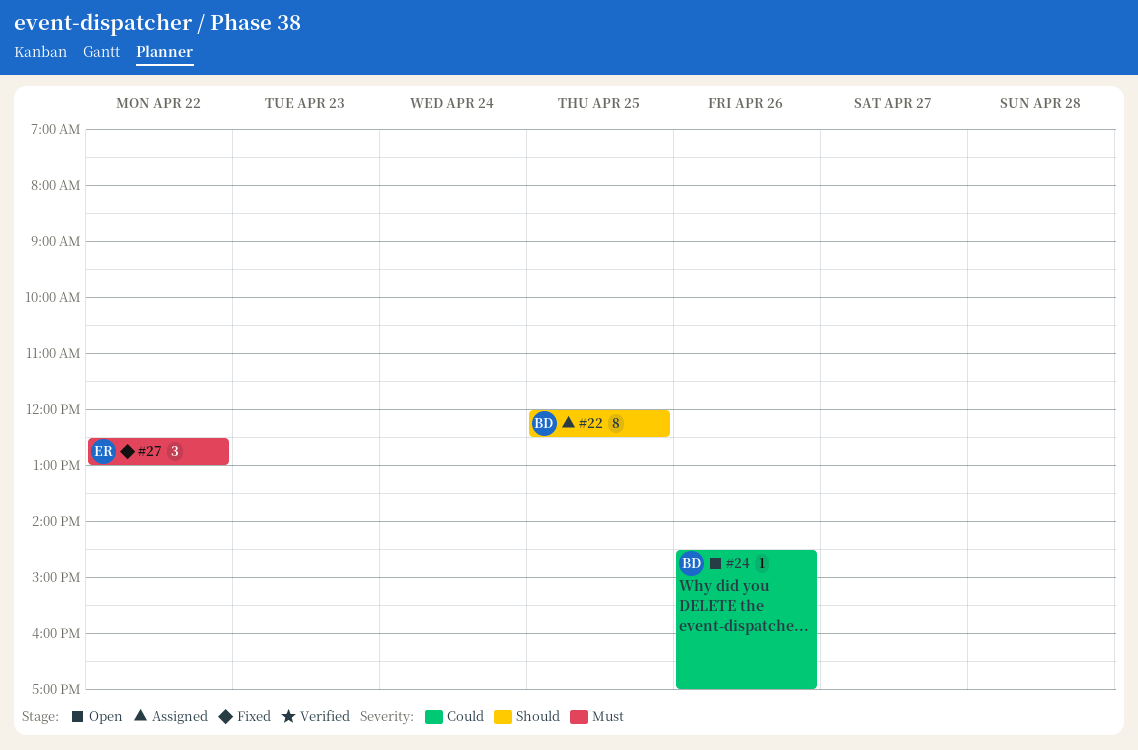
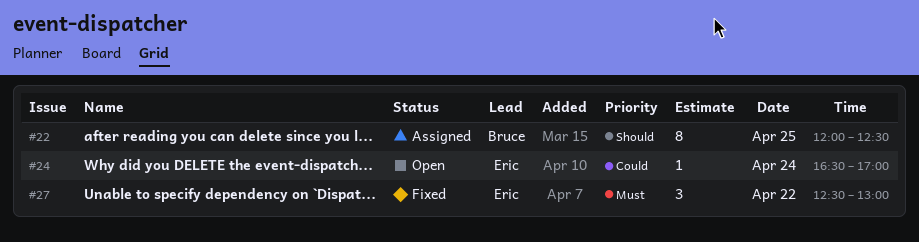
#24, owner: Bruce -> Eric
#24, day: Apr 26 -> Apr 24
#24, begins: 14:30 -> 16:30

